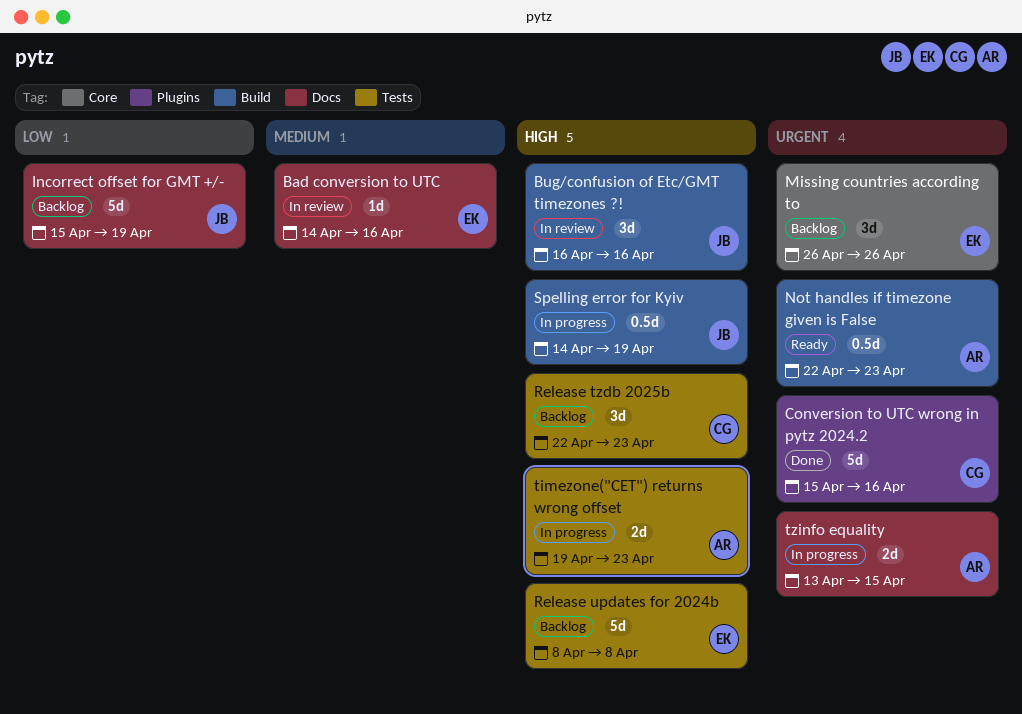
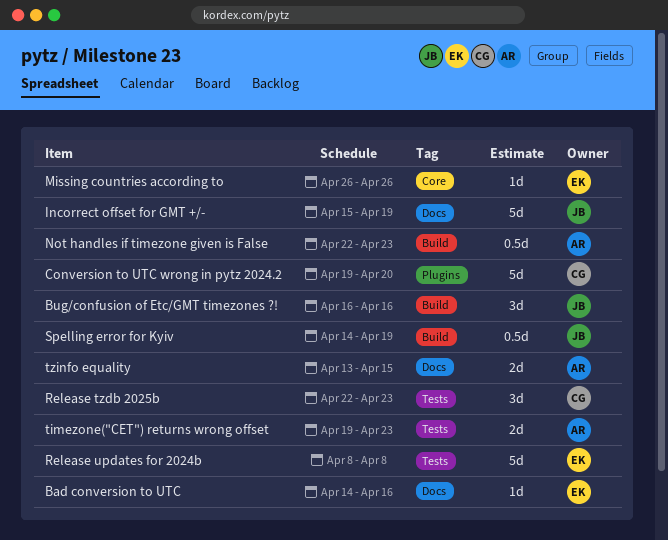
Conversion to UTC wrong in pytz 2024.2, start: Apr 15 -> Apr 19
Conversion to UTC wrong in pytz 2024.2, due: Apr 16 -> Apr 20
Missing countries according to, estimate: 3d -> 1d

